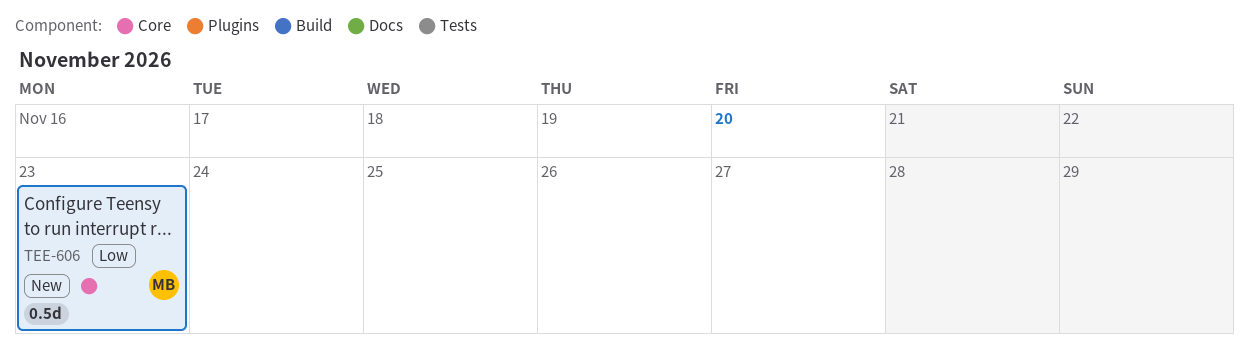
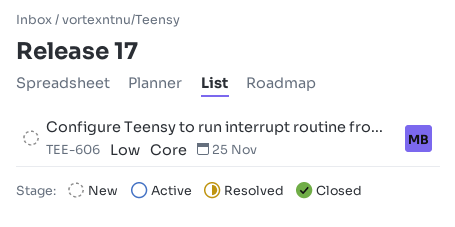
TEE-606, due: Nov 23 -> Nov 25

